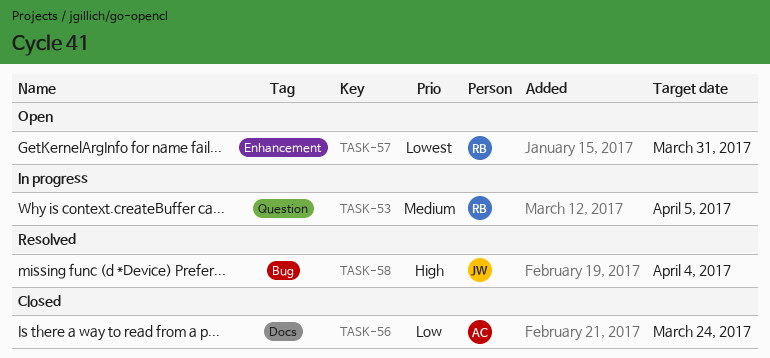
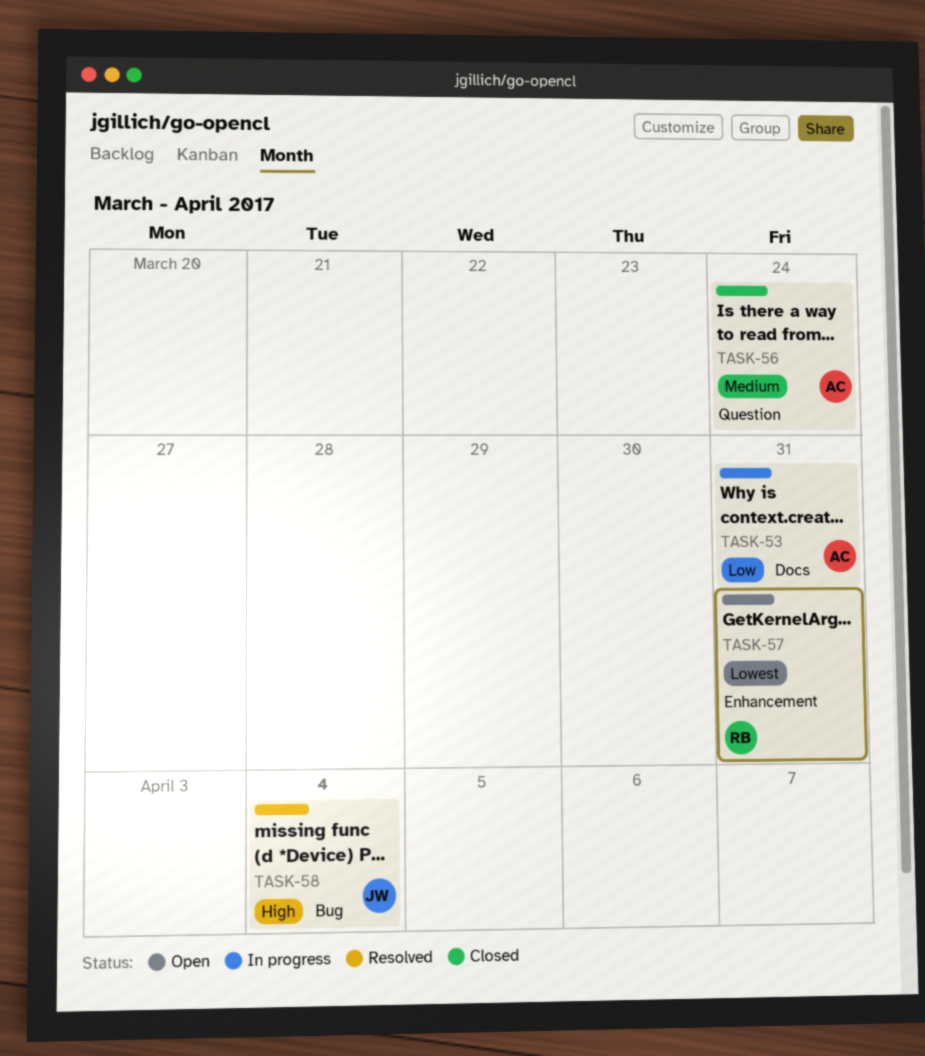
TASK-53, owner: RB -> AC
TASK-53, priority: Medium -> Low
TASK-53, label: Question -> Docs
TASK-53, due: Apr 5 -> Mar 31
TASK-56, priority: Low -> Medium
TASK-56, label: Docs -> Question

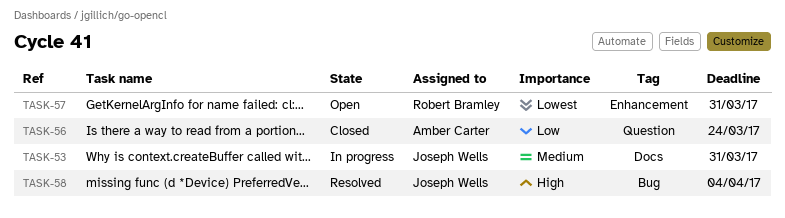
TASK-53, owner: Amber Carter -> Joseph Wells
TASK-53, priority: Low -> Medium
TASK-56, priority: Medium -> Low

